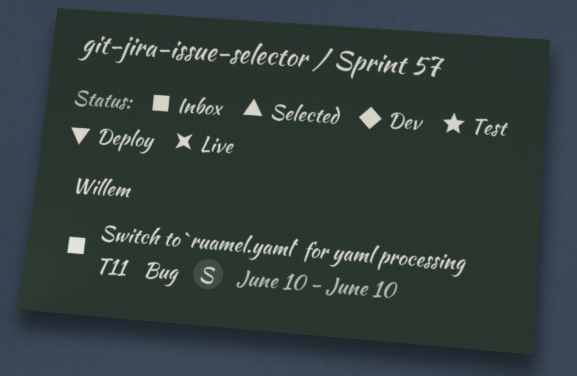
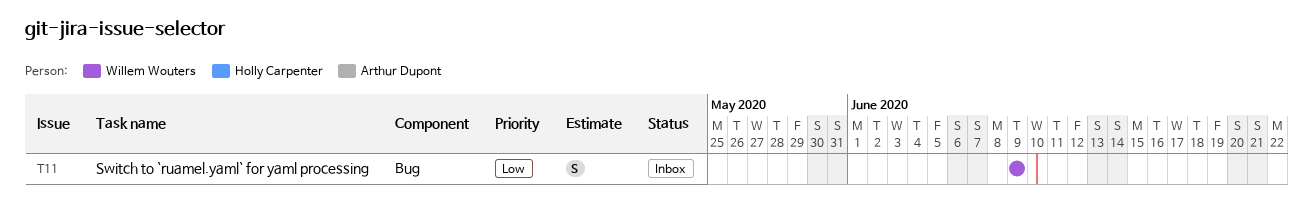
T11, start: Jun 10 -> Jun 9
T11, due: Jun 10 -> Jun 9

